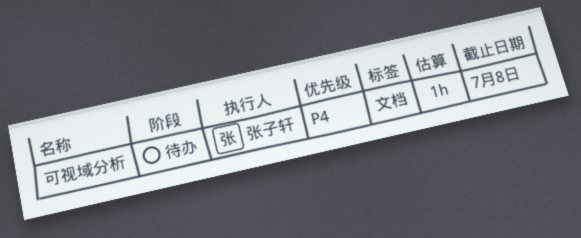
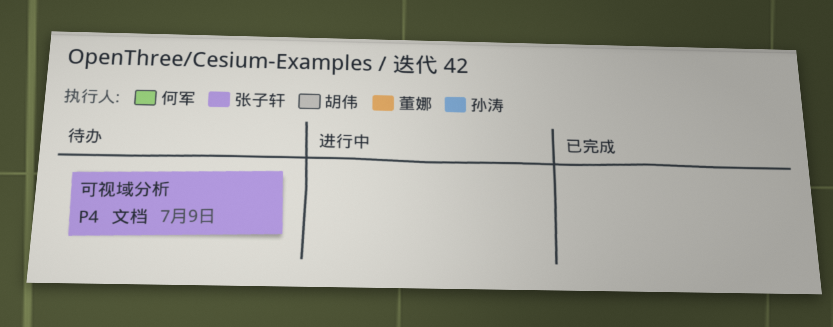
可视域分析, due: Jul 8 -> Jul 9

